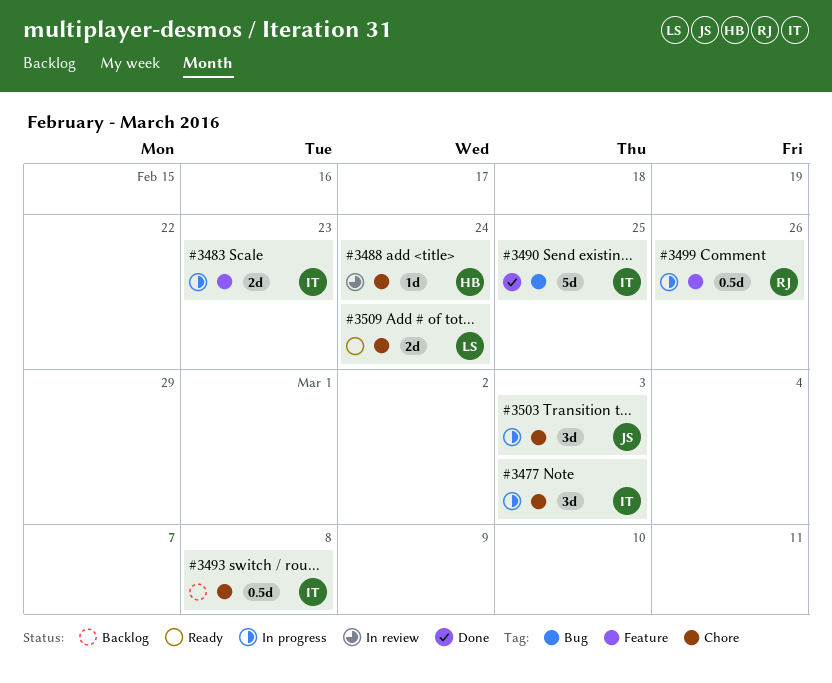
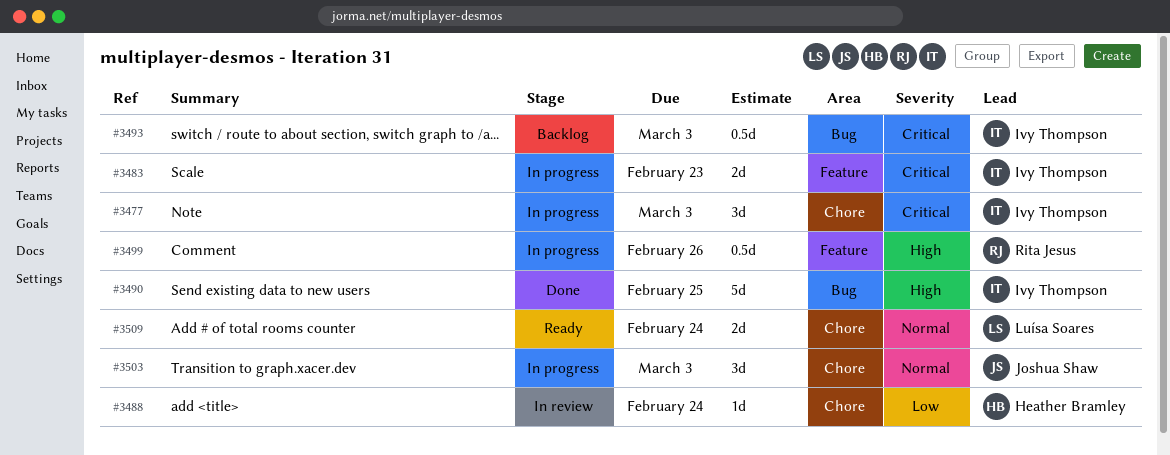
#3493, label: Chore -> Bug
#3493, due: Mar 8 -> Mar 3

